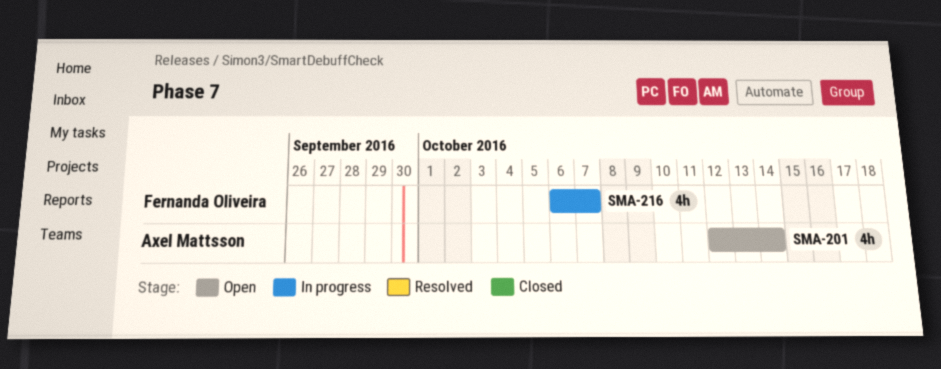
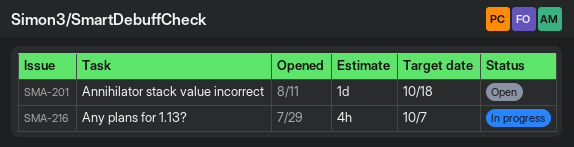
SMA-201, estimate: 4h -> 1d
SMA-201, due: Oct 14 -> Oct 18

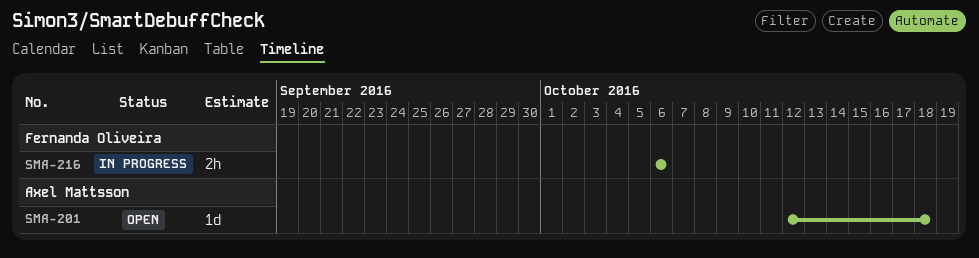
SMA-216, estimate: 4h -> 2h
SMA-216, due: Oct 7 -> Oct 6

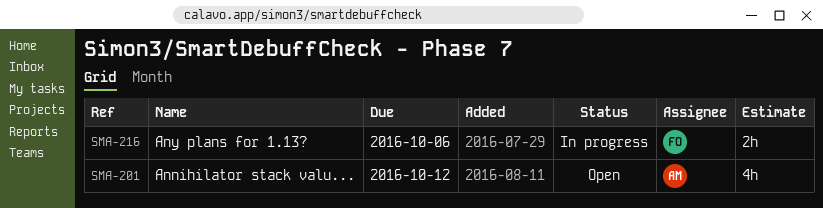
SMA-201, estimate: 1d -> 4h
SMA-201, due: Oct 18 -> Oct 12

